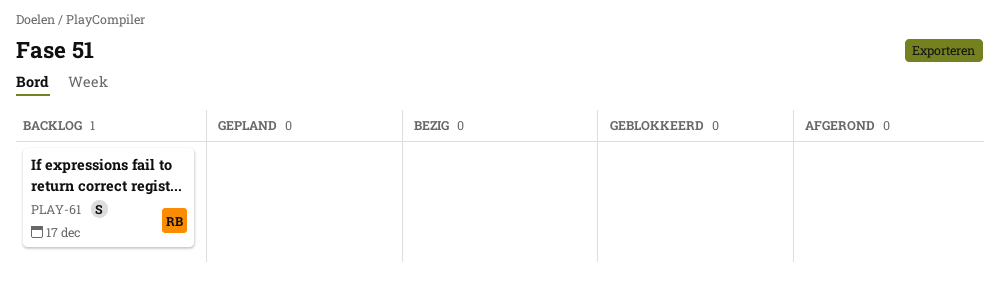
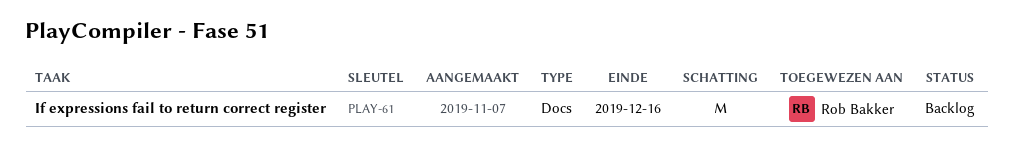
PLAY-61, estimate: S -> M
PLAY-61, due: Dec 17 -> Dec 16

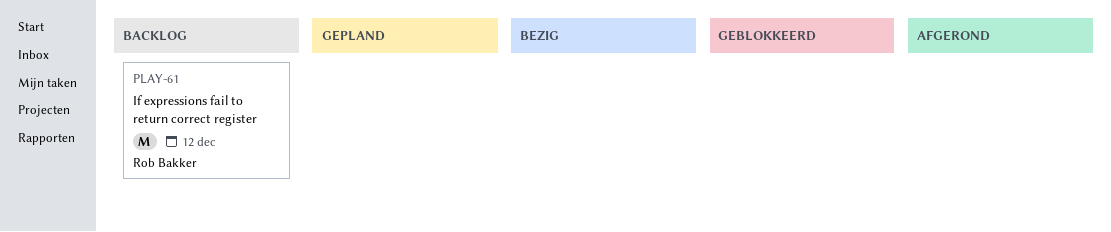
PLAY-61, due: Dec 16 -> Dec 12

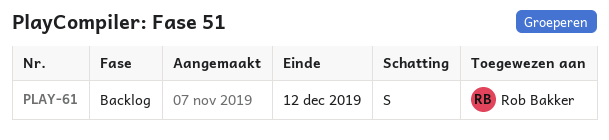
PLAY-61, estimate: M -> S

